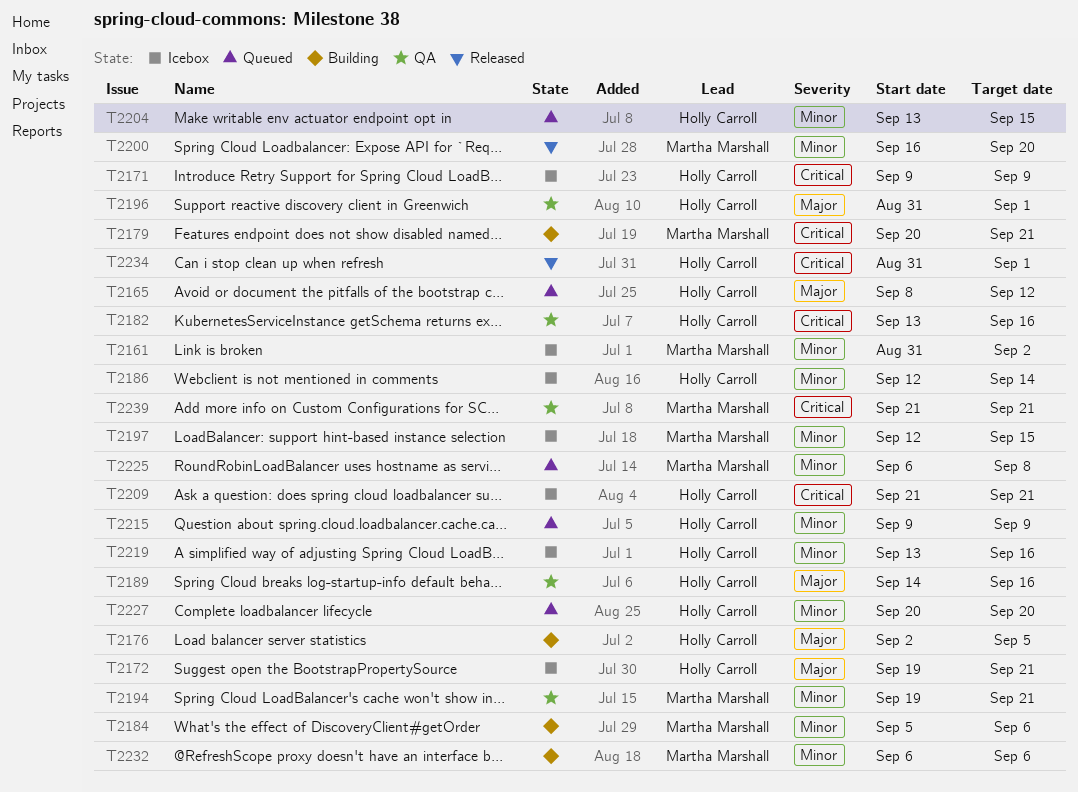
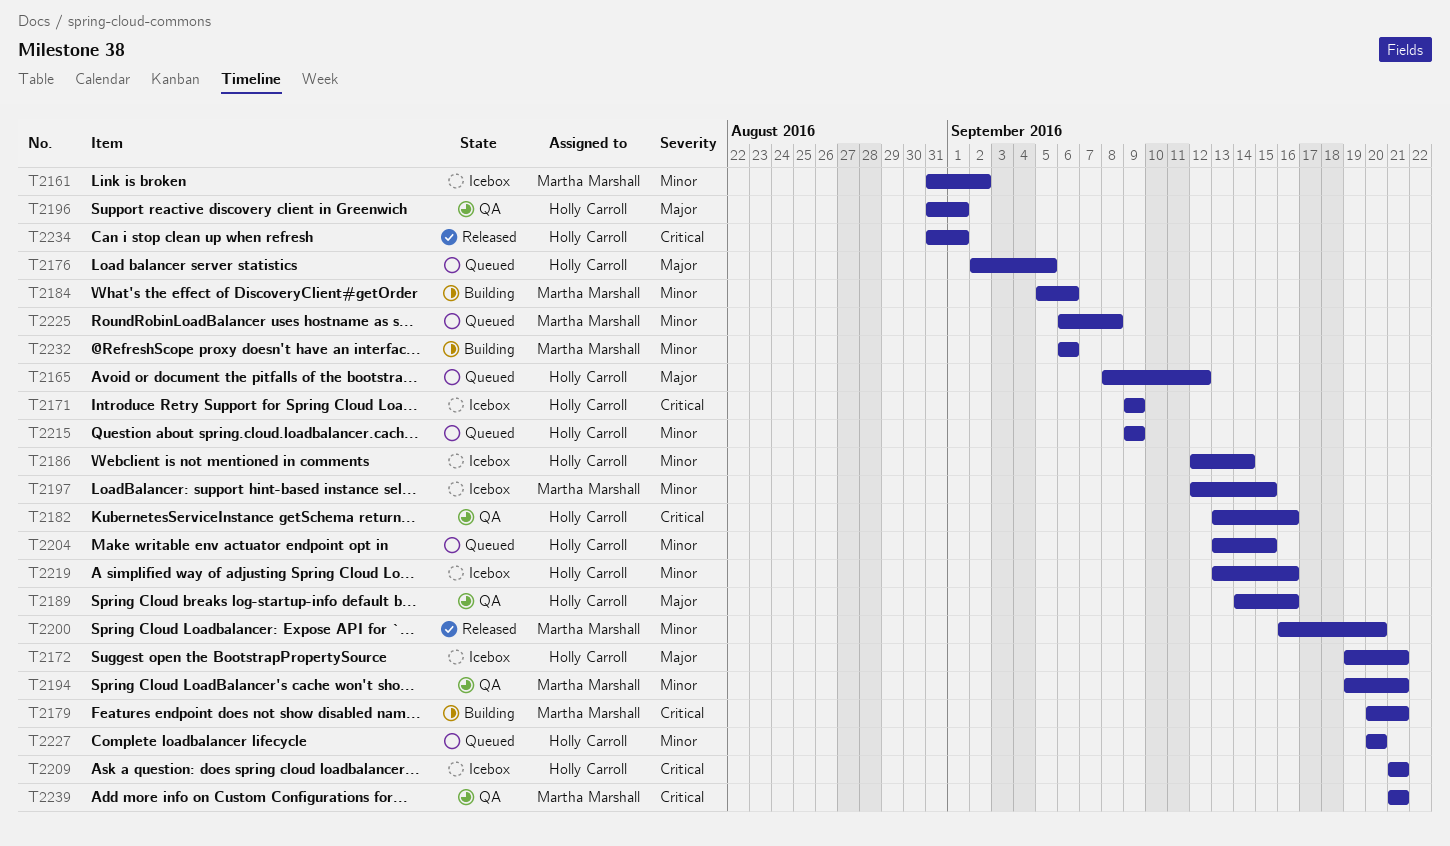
T2176, status: Building -> Queued

